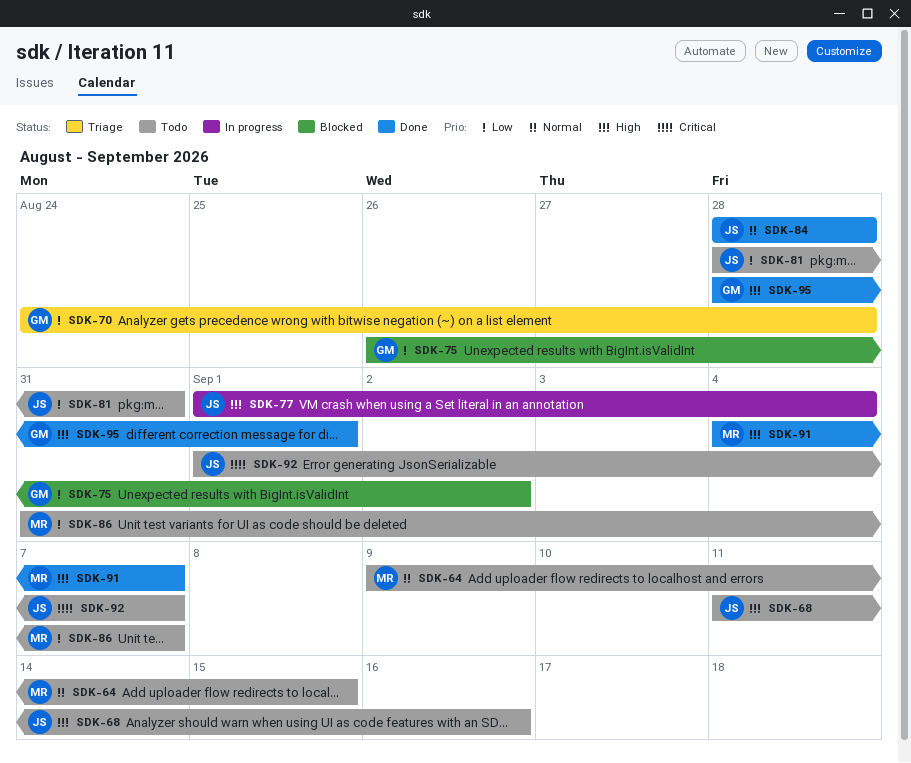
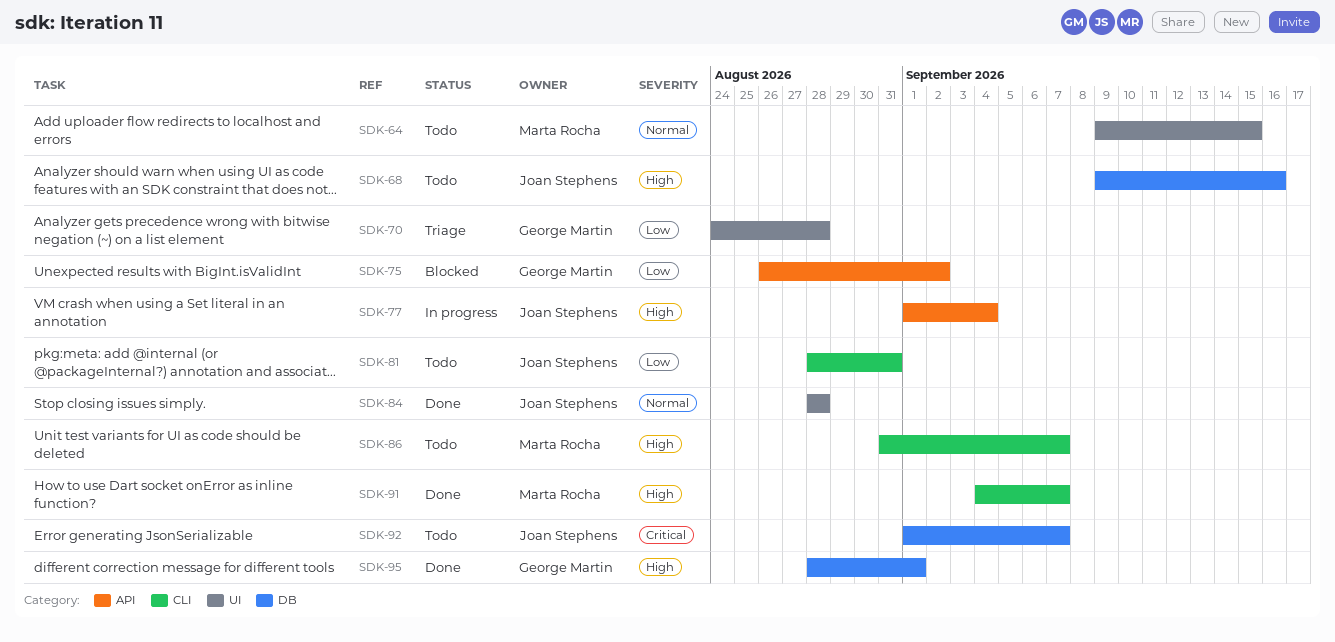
SDK-68, start: Sep 11 -> Sep 9
SDK-86, priority: Low -> High

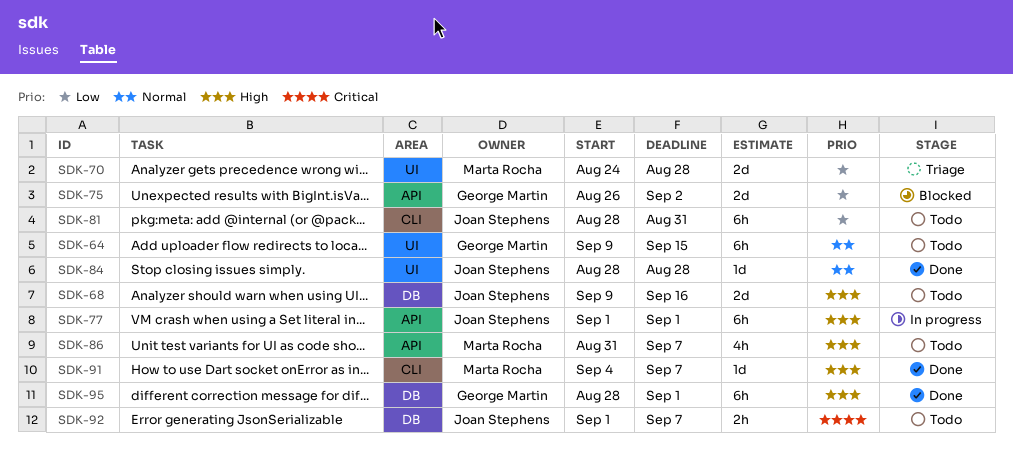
SDK-64, owner: Marta Rocha -> George Martin
SDK-70, owner: George Martin -> Marta Rocha
SDK-77, due: Sep 4 -> Sep 1
SDK-86, label: CLI -> API

